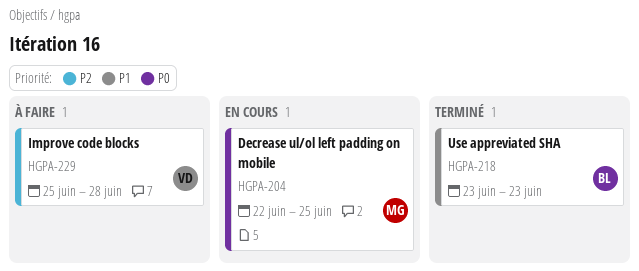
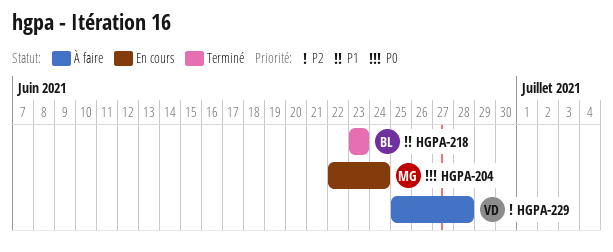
HGPA-204, due: Jun 25 -> Jun 24

